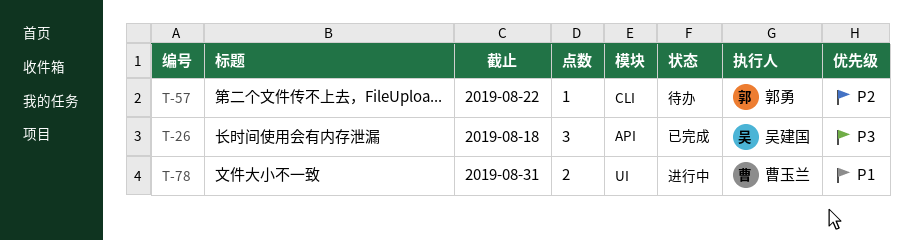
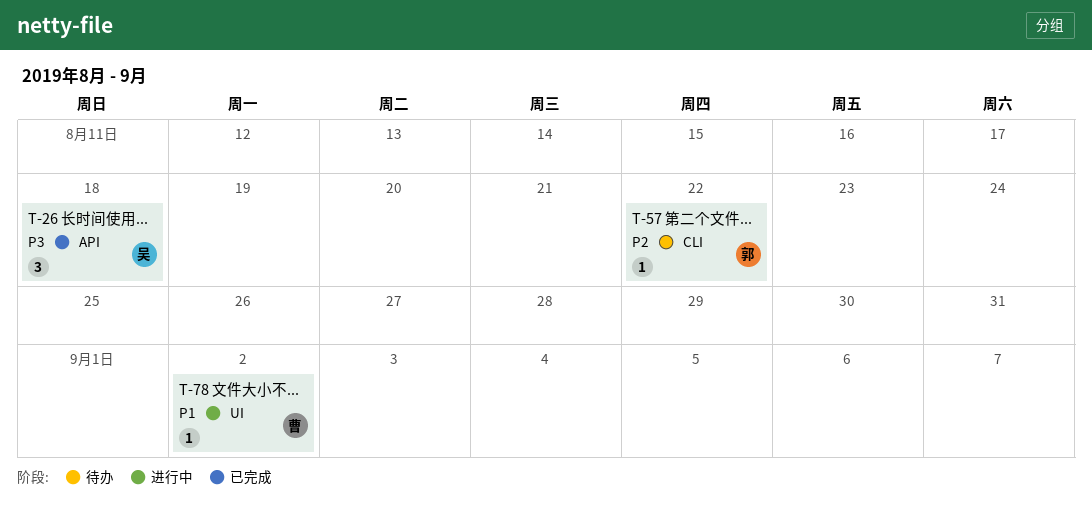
T-78, estimate: 2 -> 1
T-78, due: Aug 31 -> Sep 2

